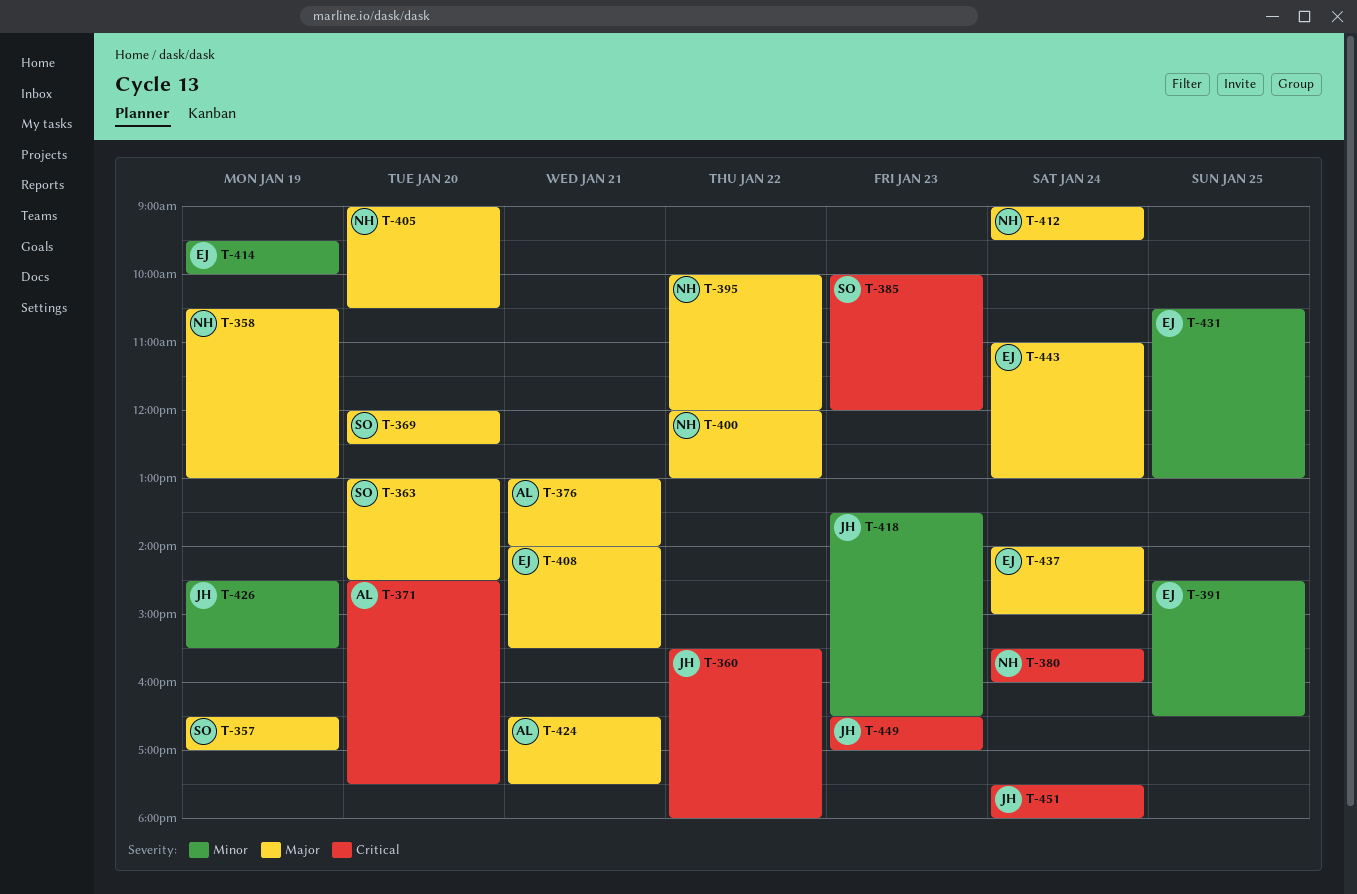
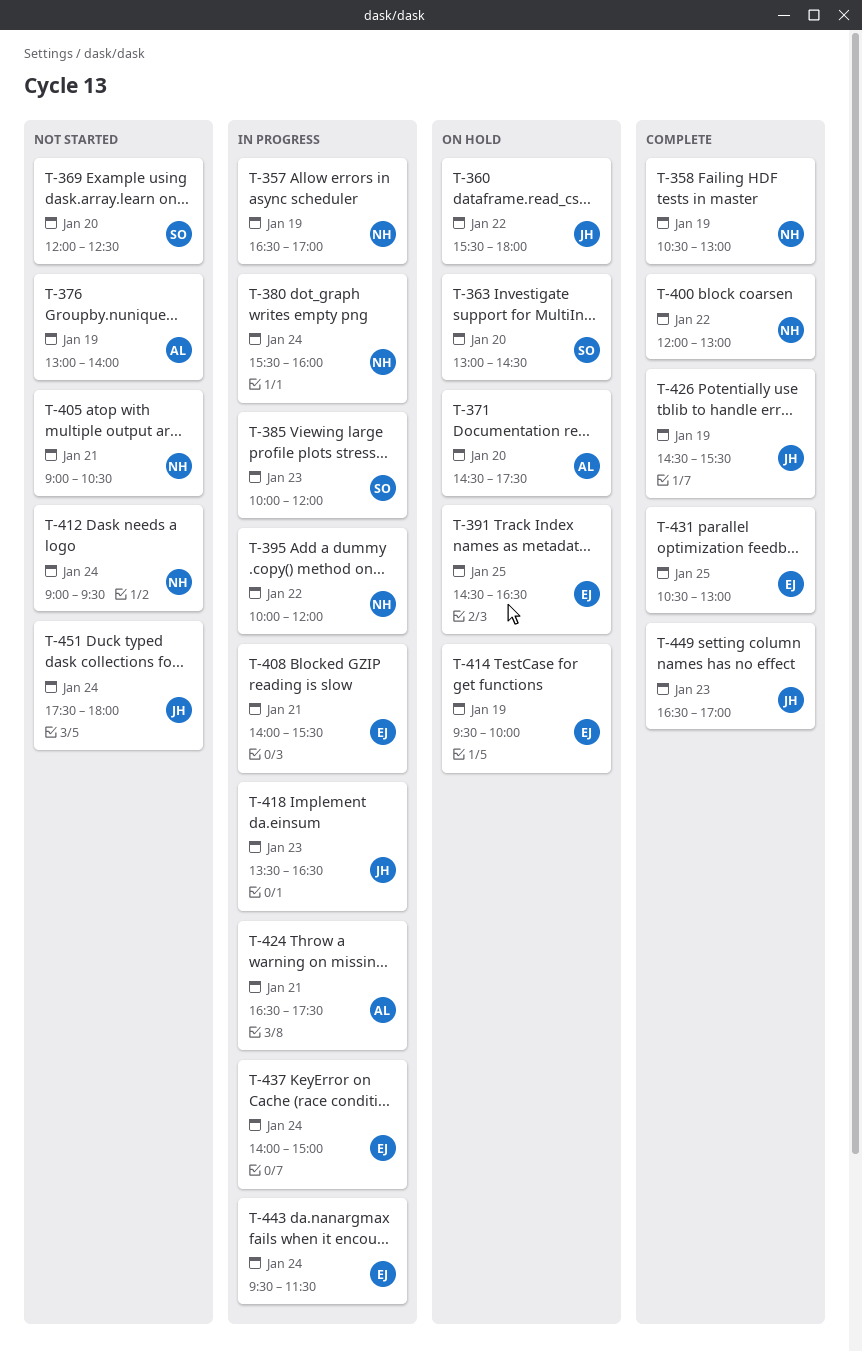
T-357, owner: SO -> NH
T-376, day: Jan 21 -> Jan 19
T-405, day: Jan 20 -> Jan 21
T-443, begins: 11:00 -> 09:30
T-443, ends: 13:00 -> 11:30

